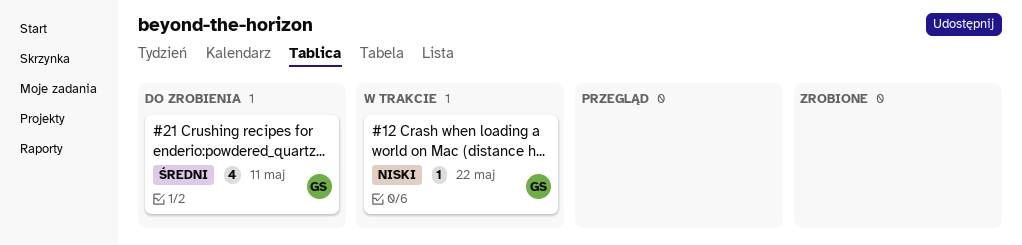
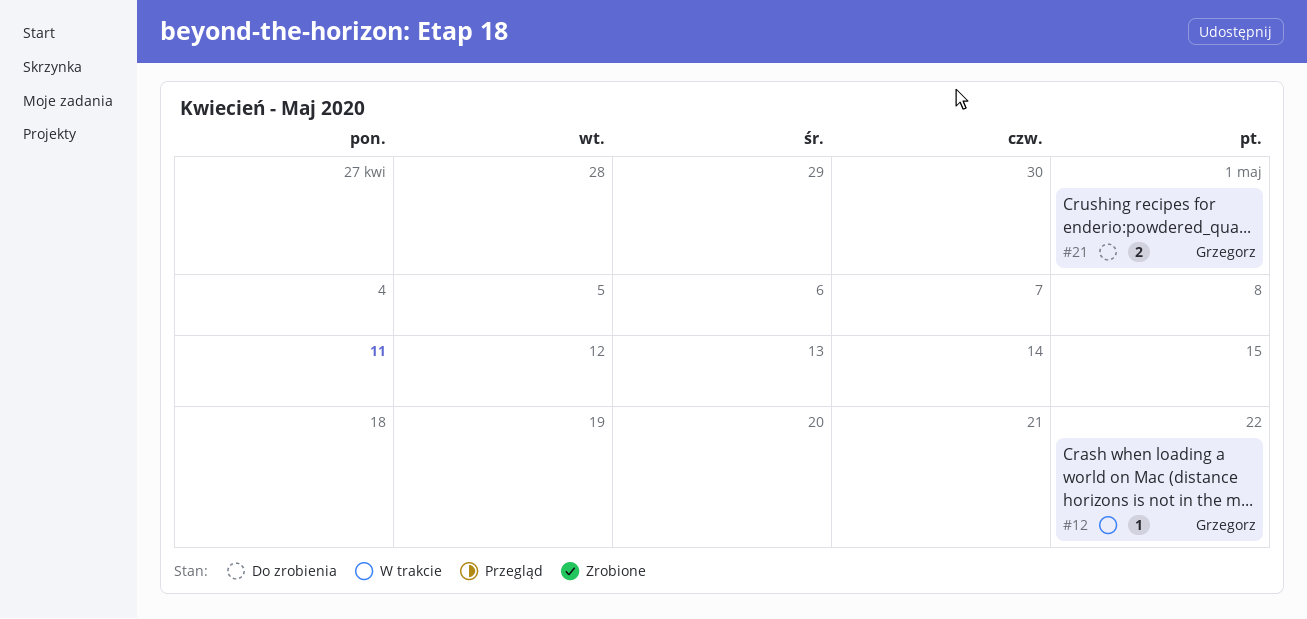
#21, estimate: 4 -> 2
#21, due: May 11 -> May 1

